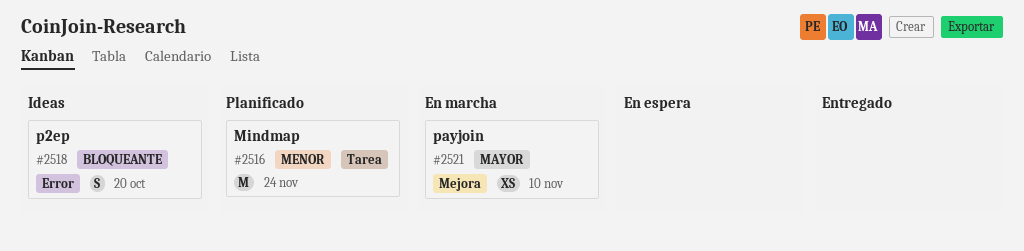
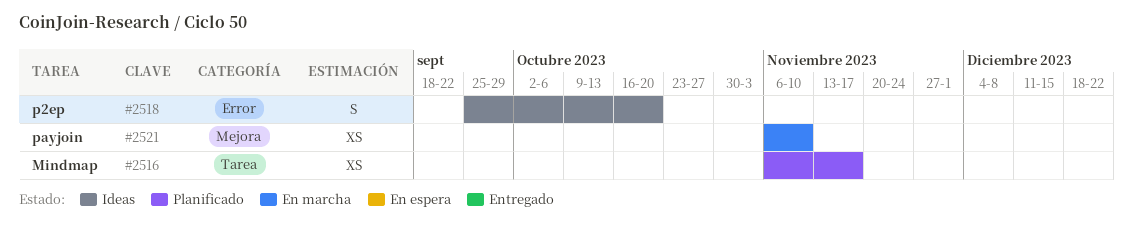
#2516, estimate: M -> XS
#2516, due: Nov 24 -> Nov 17

